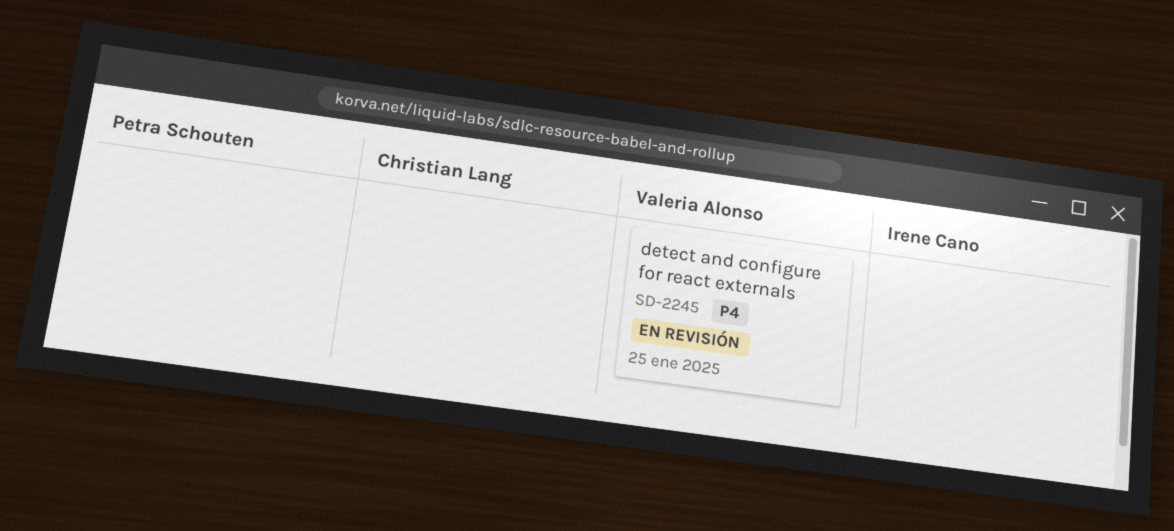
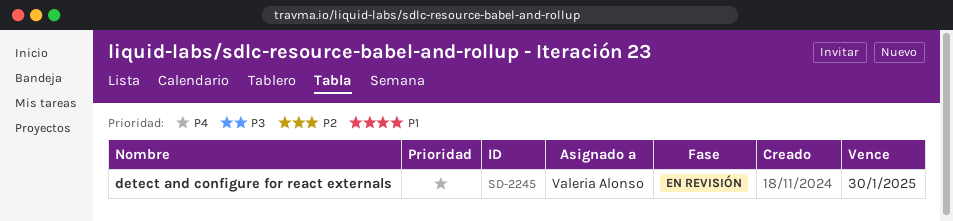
SD-2245, due: Jan 25 -> Jan 30

